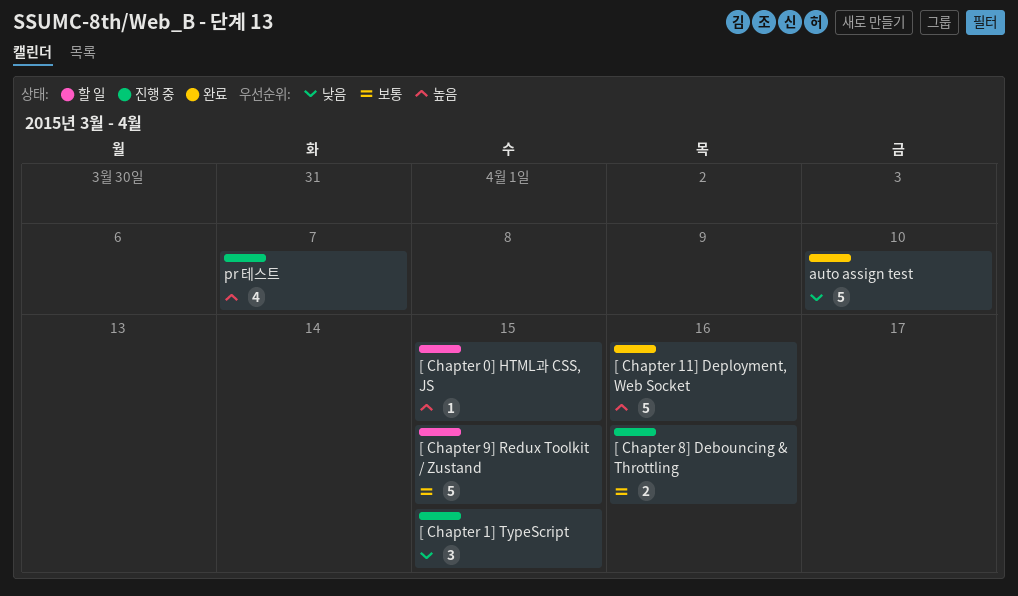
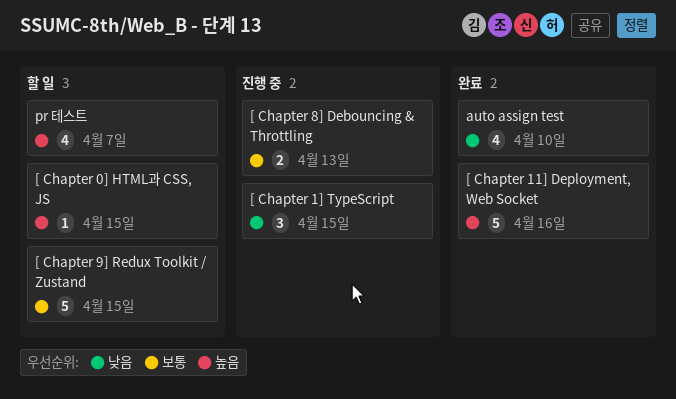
[ Chapter 8] Debouncing & Throttling, due: Apr 16 -> Apr 13
auto assign test, estimate: 5 -> 4
pr 테스트, status: 진행 중 -> 할 일

